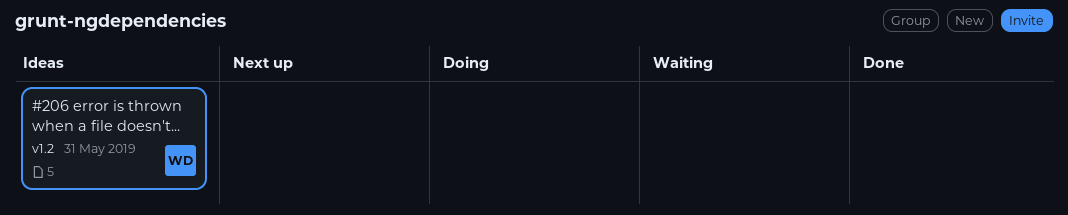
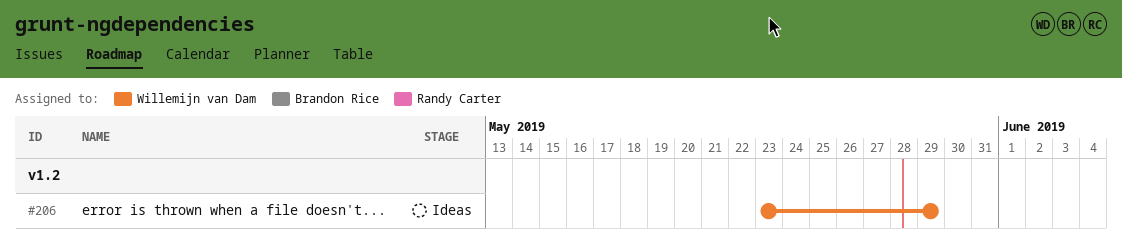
#206, due: May 31 -> May 29

